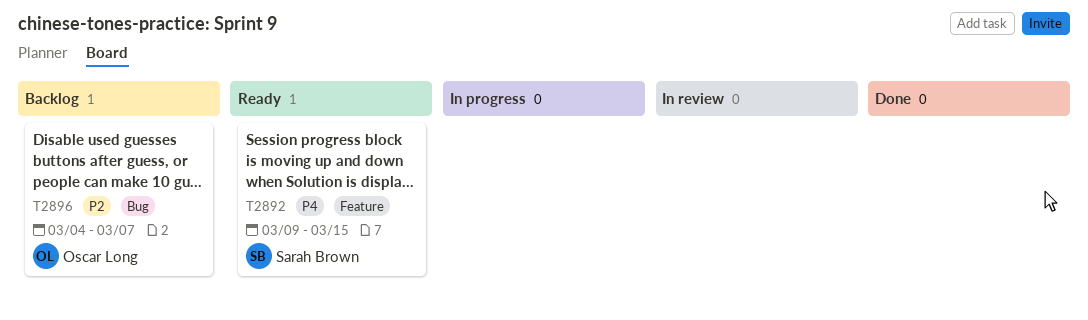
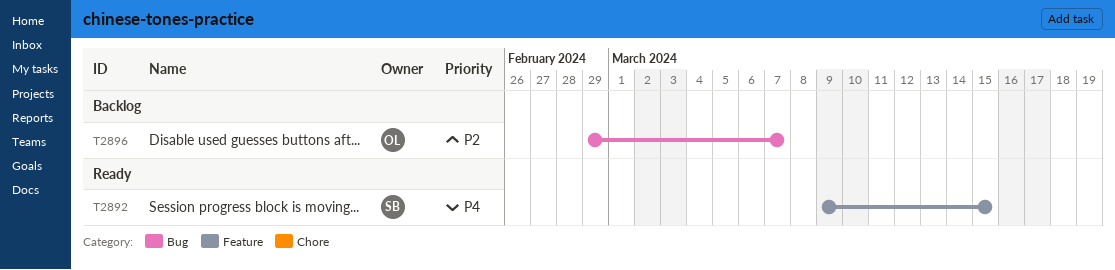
T2896, start: Mar 4 -> Feb 29

